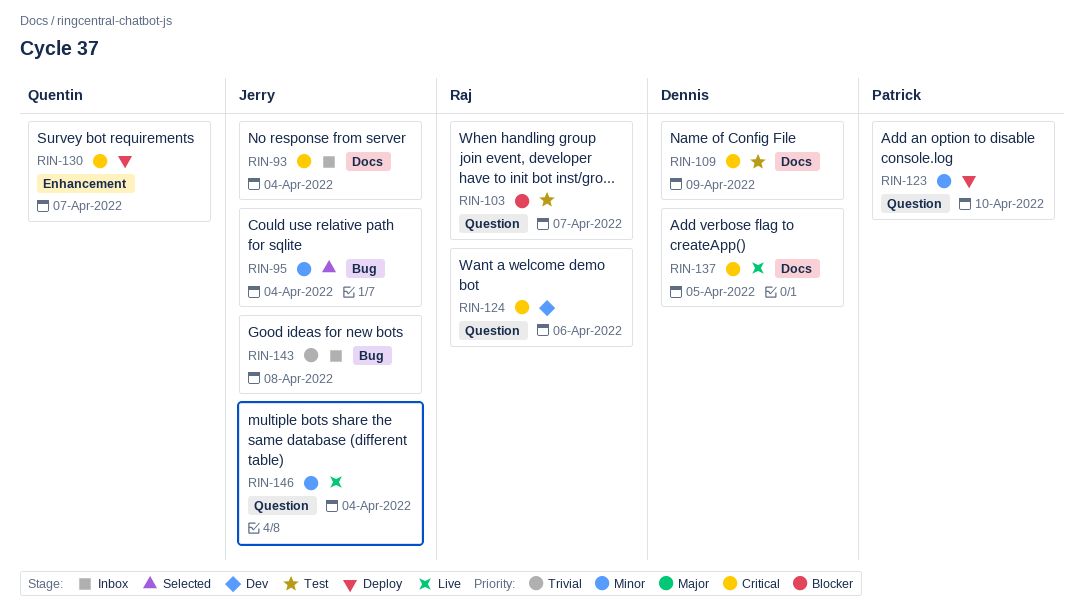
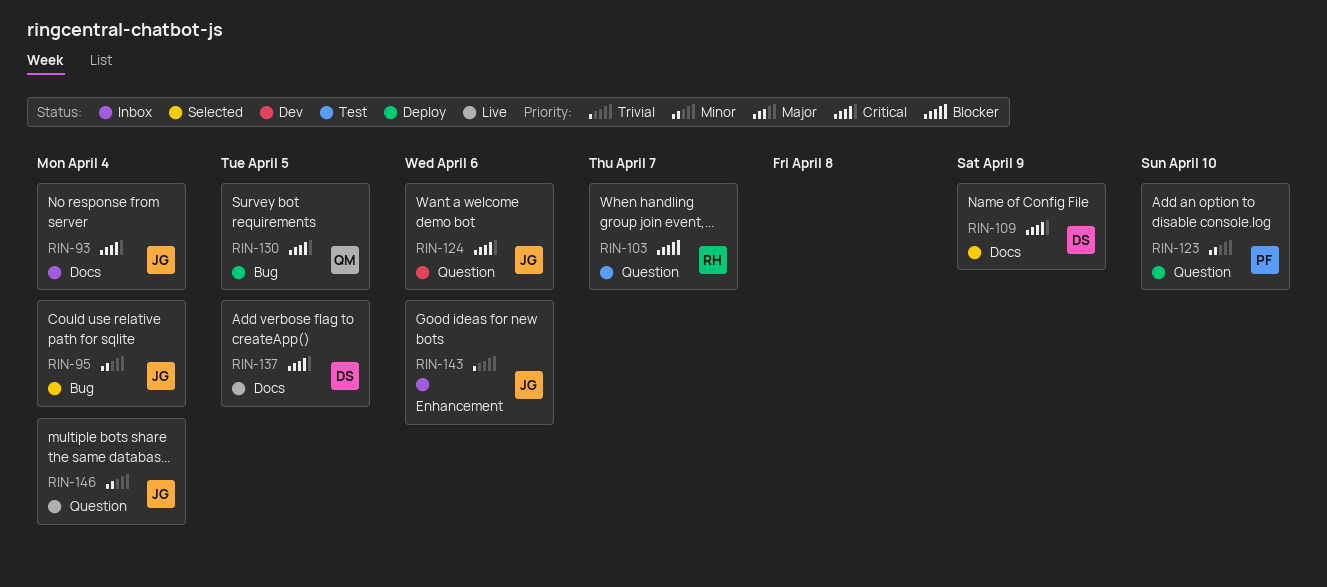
RIN-109, status: Test -> Selected
RIN-124, owner: Raj -> Jerry
RIN-130, label: Enhancement -> Bug
RIN-130, due: Apr 7 -> Apr 5
RIN-143, label: Bug -> Enhancement
RIN-143, due: Apr 8 -> Apr 6

